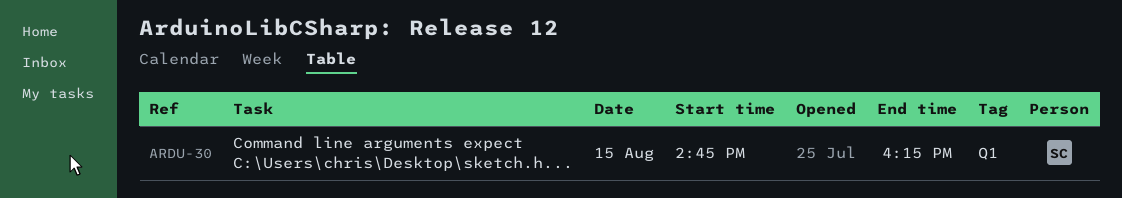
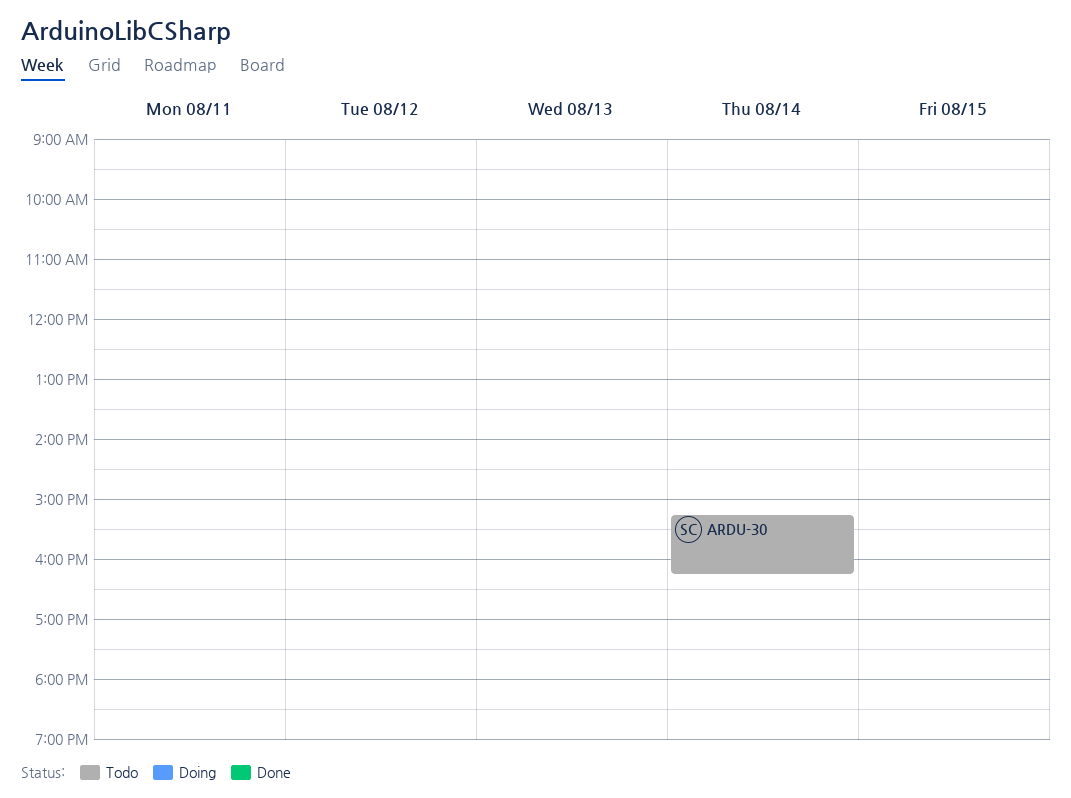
ARDU-30, day: Aug 15 -> Aug 14
ARDU-30, begins: 14:45 -> 15:15

